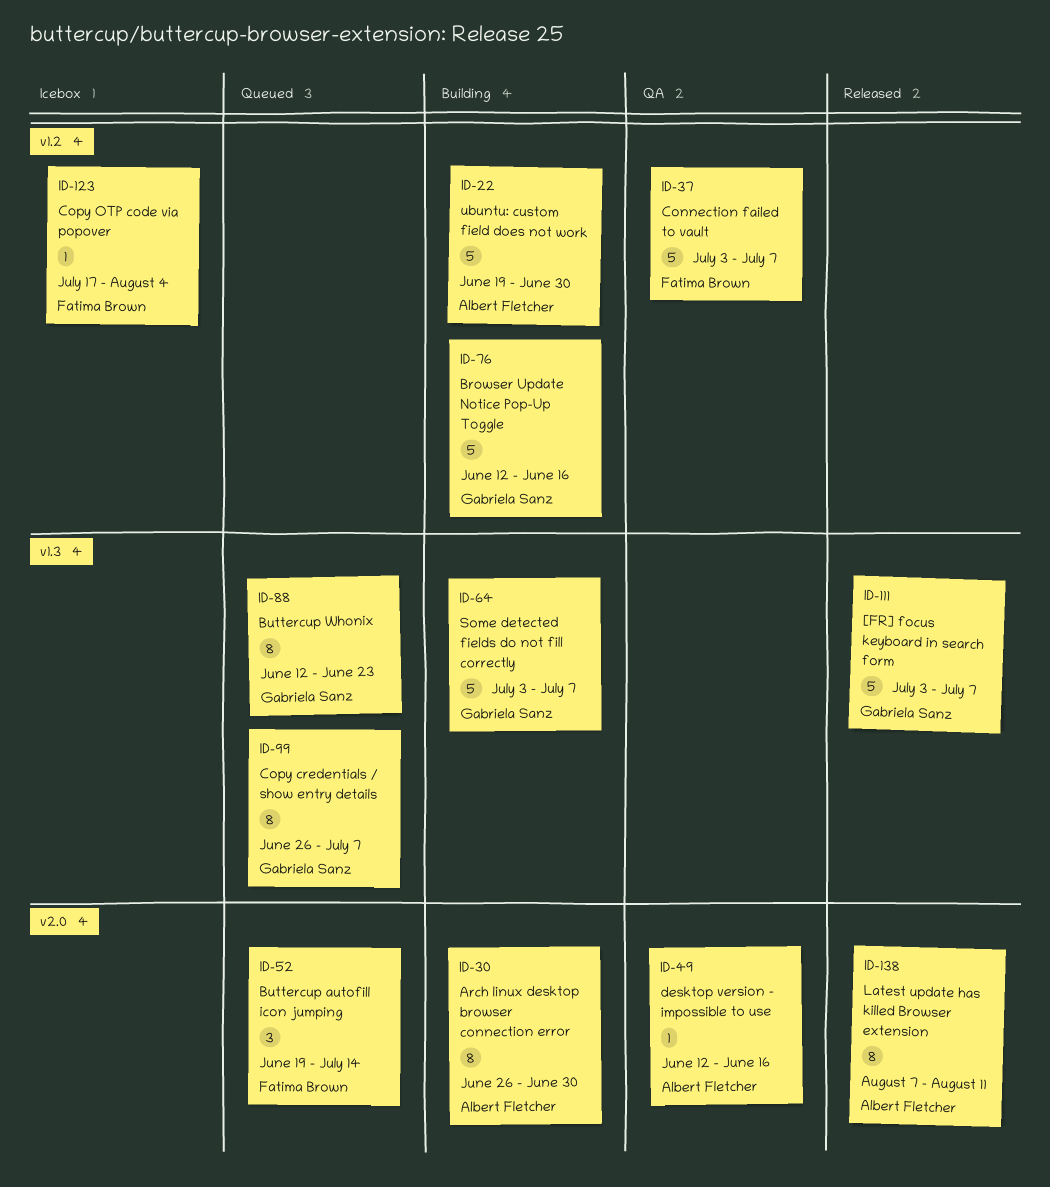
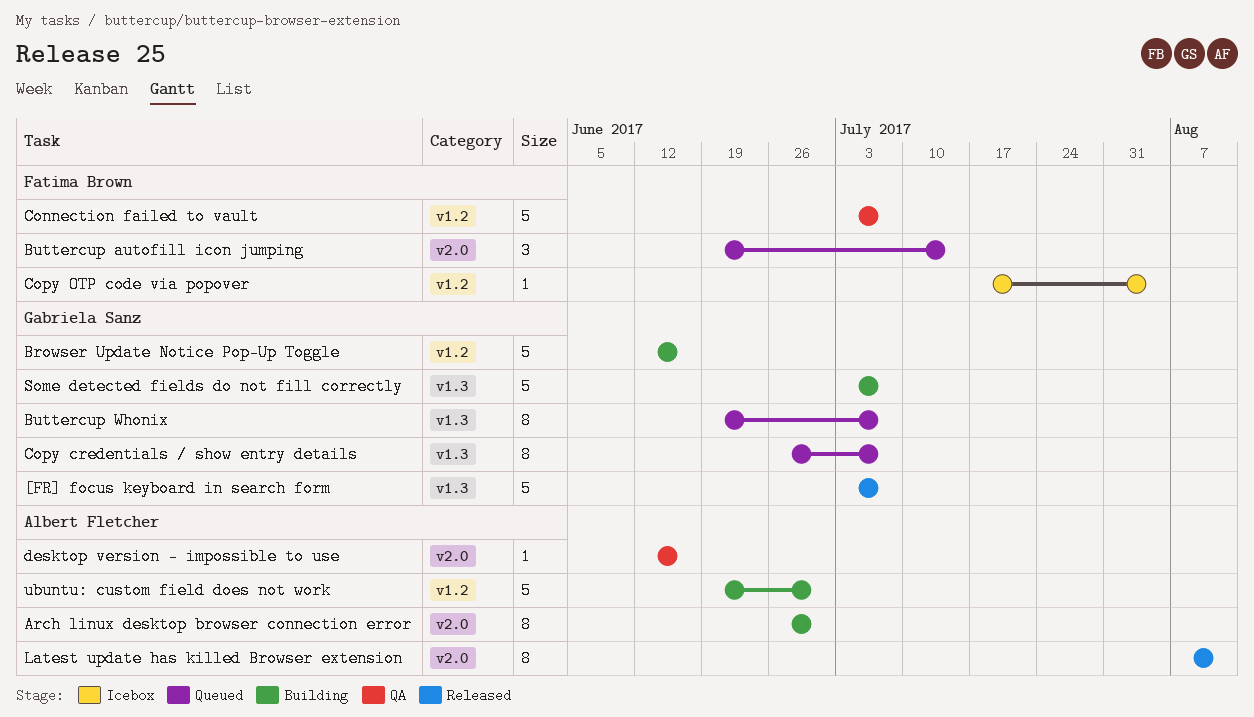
Buttercup Whonix, start: Jun 12 -> Jun 19
Buttercup Whonix, due: Jun 23 -> Jul 7

